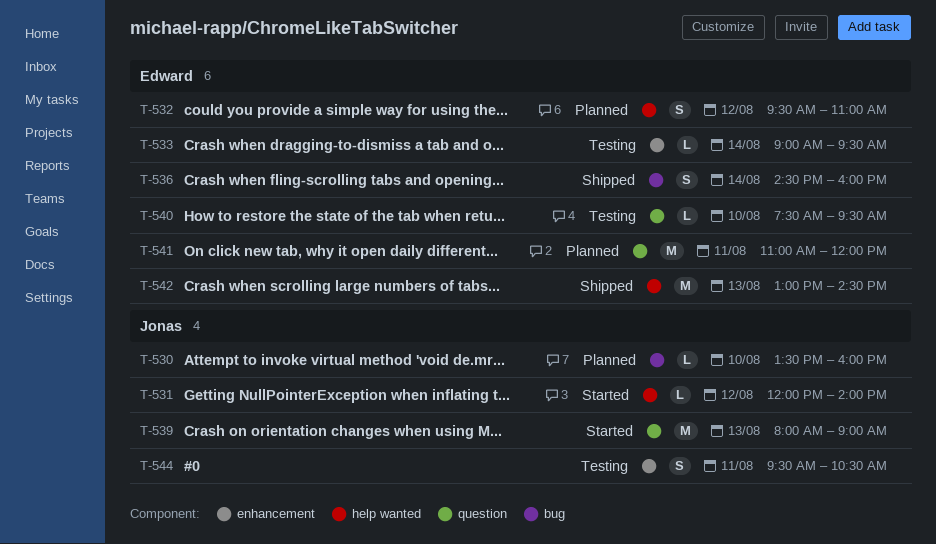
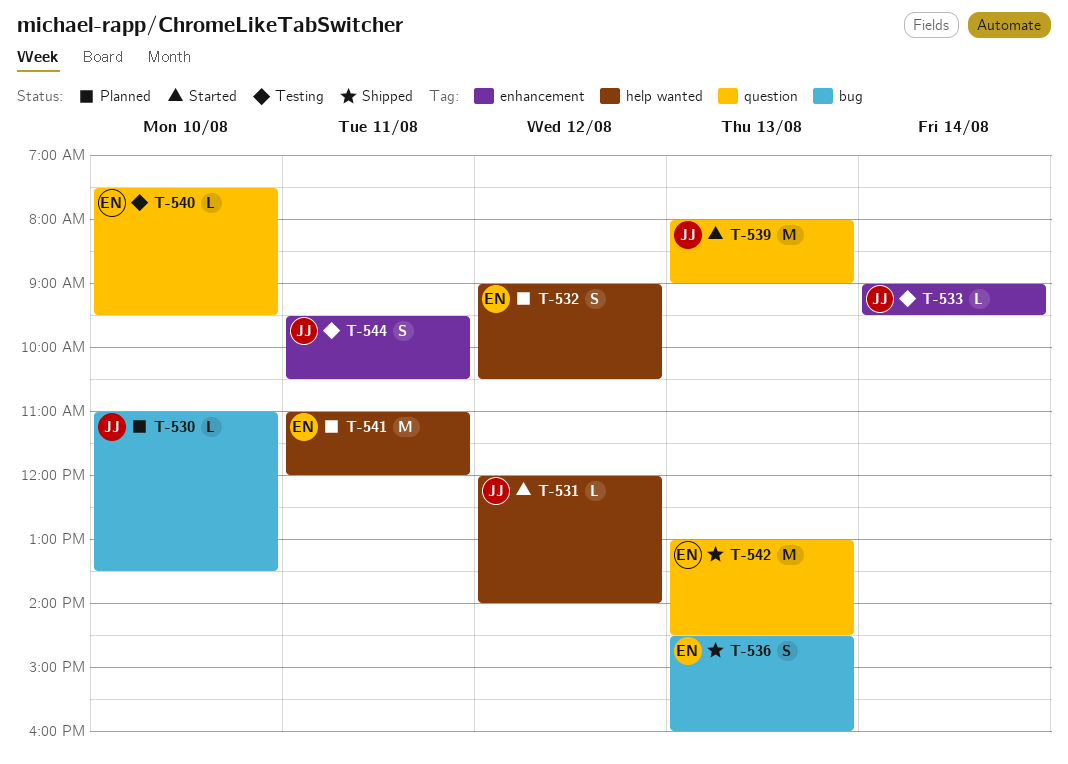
T-530, begins: 13:30 -> 11:00
T-530, ends: 16:00 -> 13:30
T-532, begins: 09:30 -> 09:00
T-532, ends: 11:00 -> 10:30
T-533, owner: Edward -> Jonas
T-536, day: Aug 14 -> Aug 13
T-541, label: question -> help wanted
T-542, label: help wanted -> question

